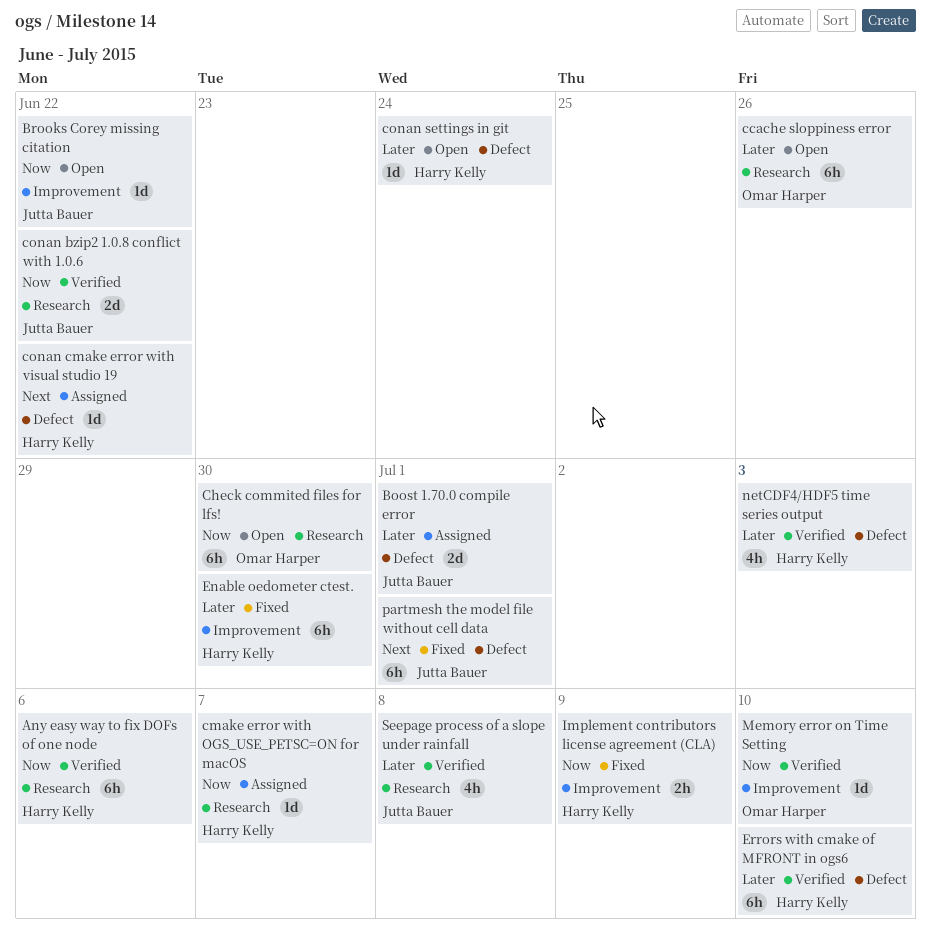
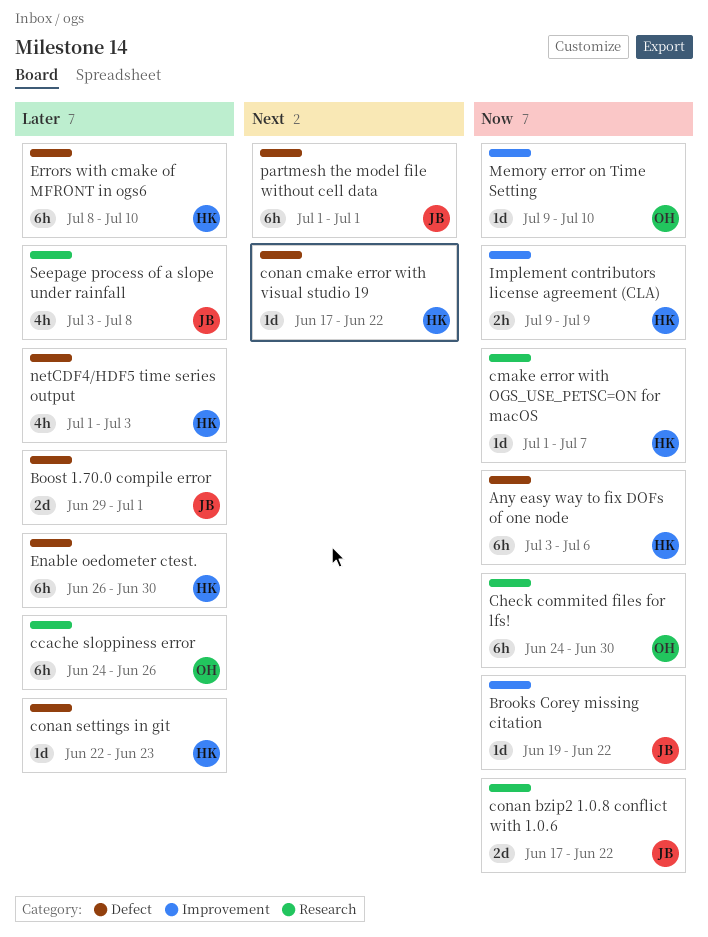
Any easy way to fix DOFs of one node, label: Research -> Defect
conan settings in git, due: Jun 24 -> Jun 23
Enable oedometer ctest., label: Improvement -> Defect

